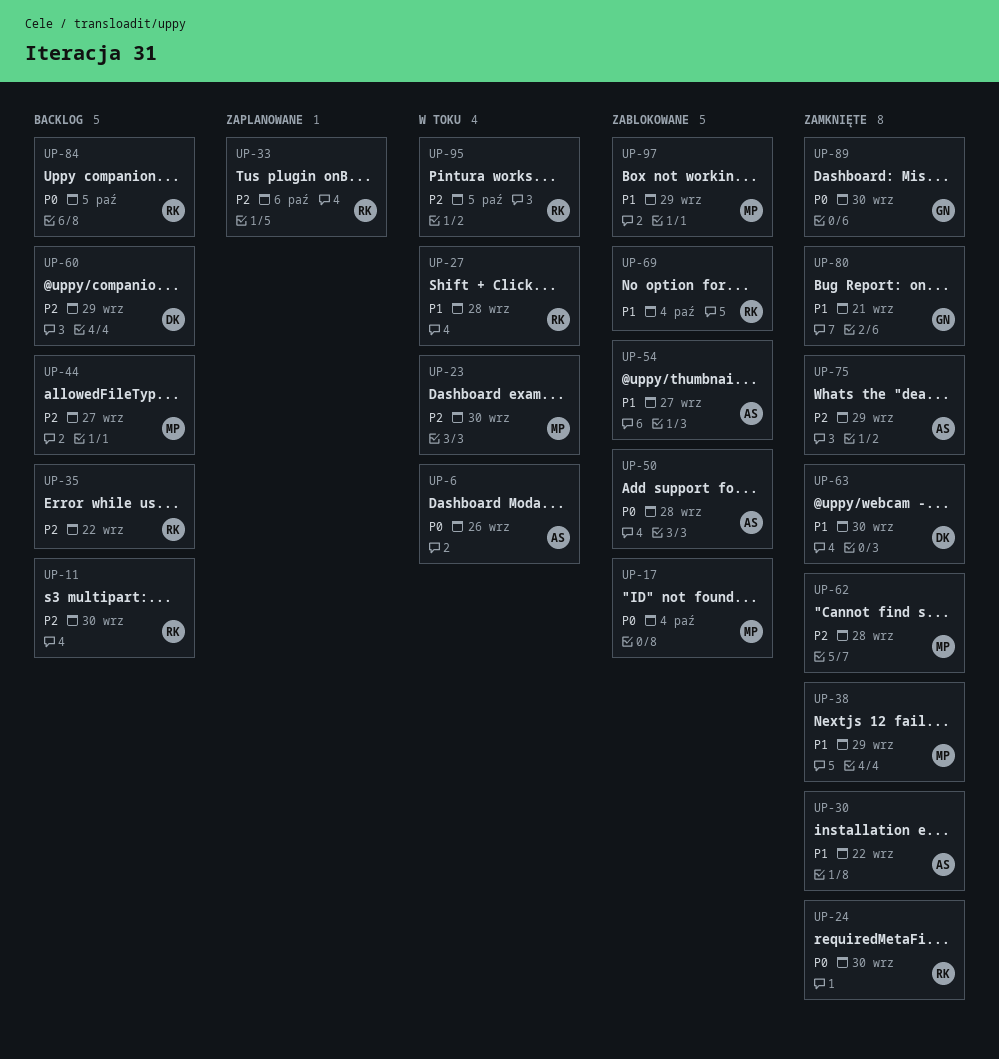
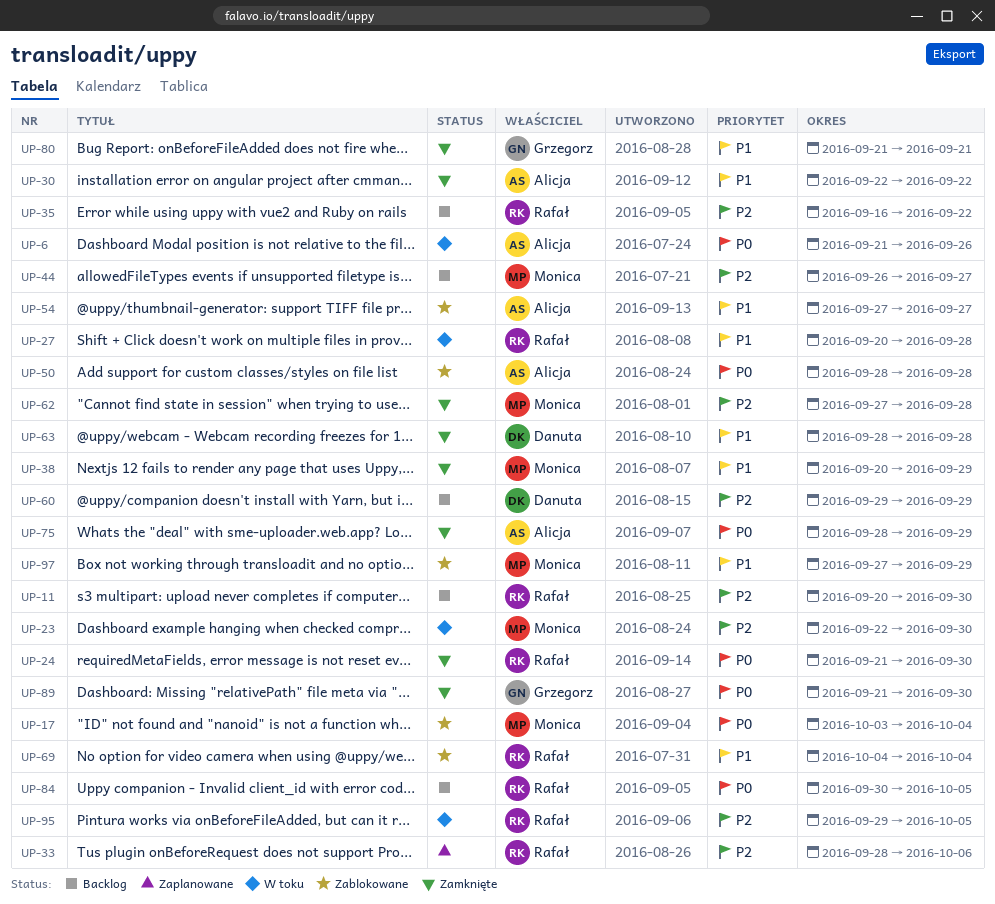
UP-63, due: Sep 30 -> Sep 28
UP-75, priority: P2 -> P0

